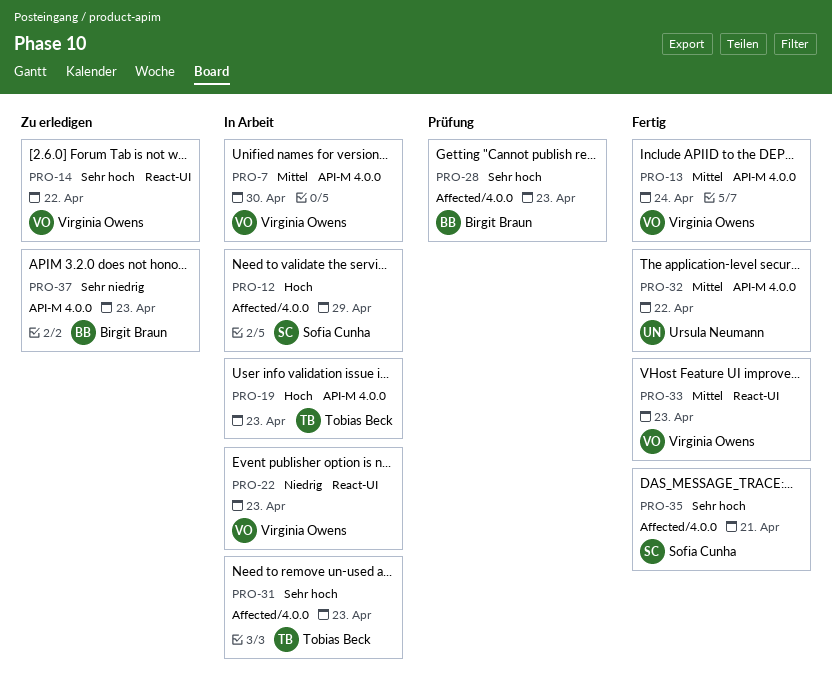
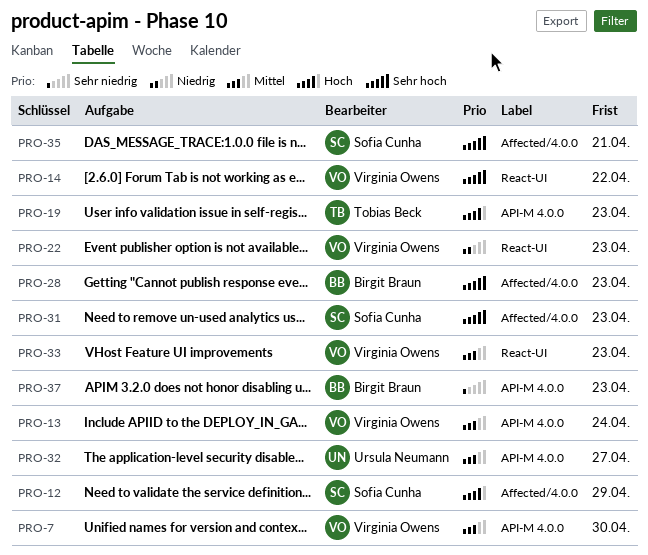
PRO-31, owner: Tobias Beck -> Sofia Cunha
PRO-32, due: Apr 22 -> Apr 27

